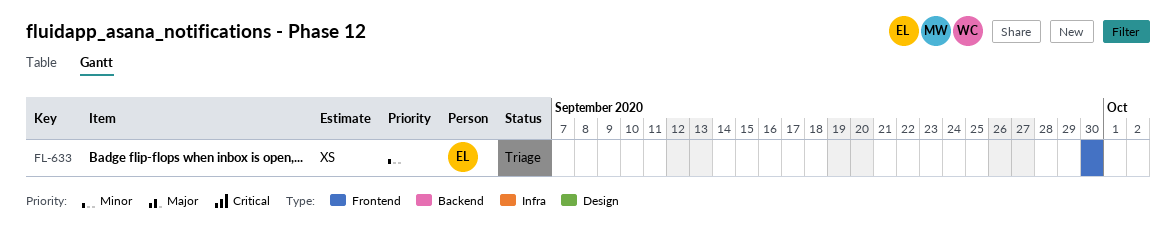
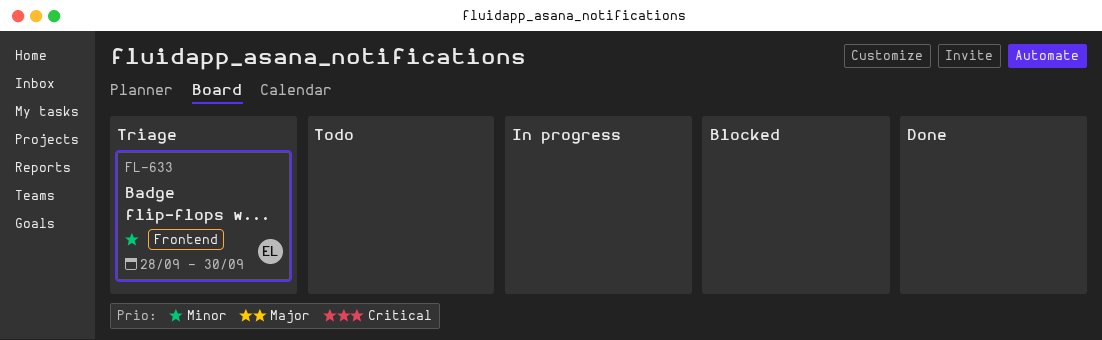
FL-633, start: Sep 30 -> Sep 28

